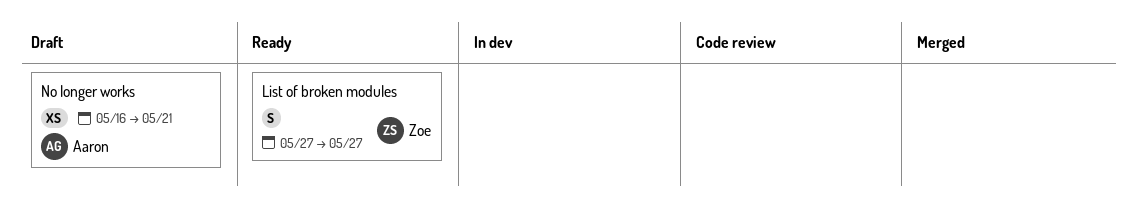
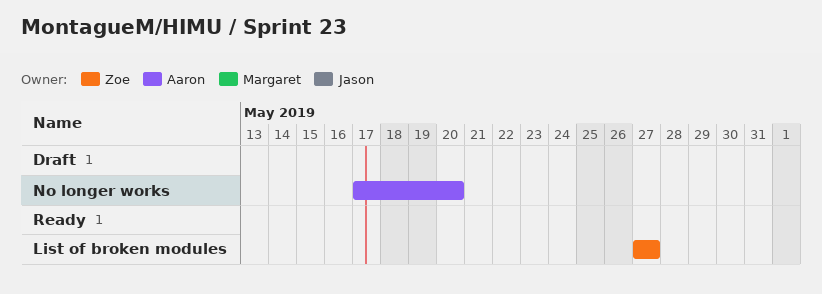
No longer works, start: May 16 -> May 17
No longer works, due: May 21 -> May 20

